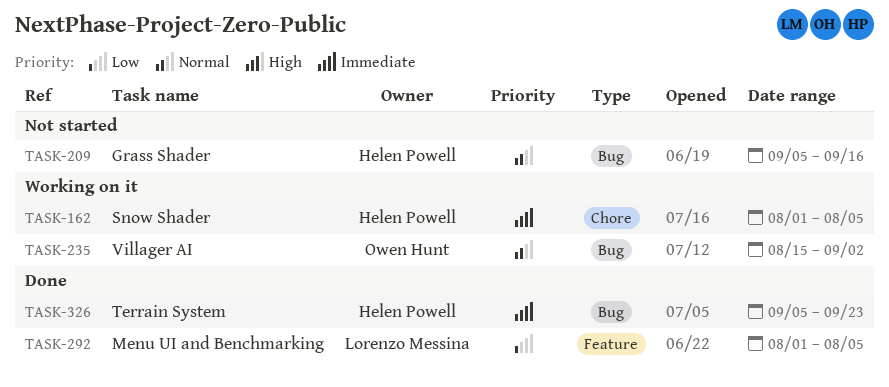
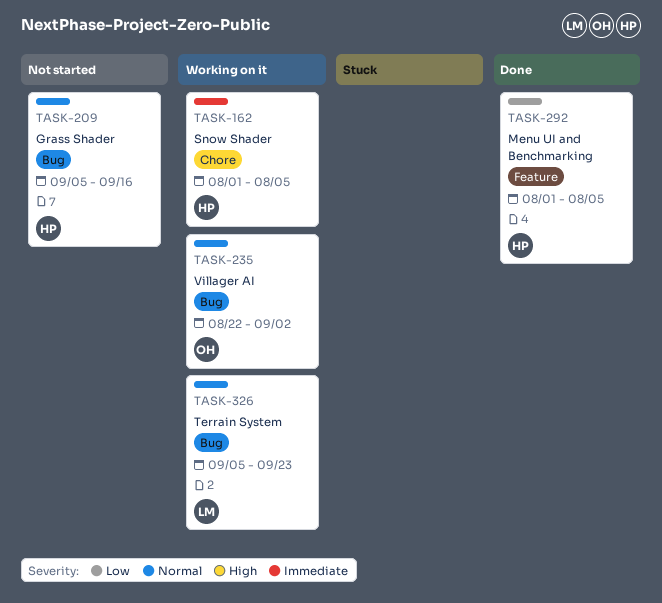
TASK-235, start: Aug 15 -> Aug 22
TASK-292, owner: Lorenzo Messina -> Helen Powell
TASK-326, status: Done -> Working on it
TASK-326, owner: Helen Powell -> Lorenzo Messina
TASK-326, priority: Immediate -> Normal

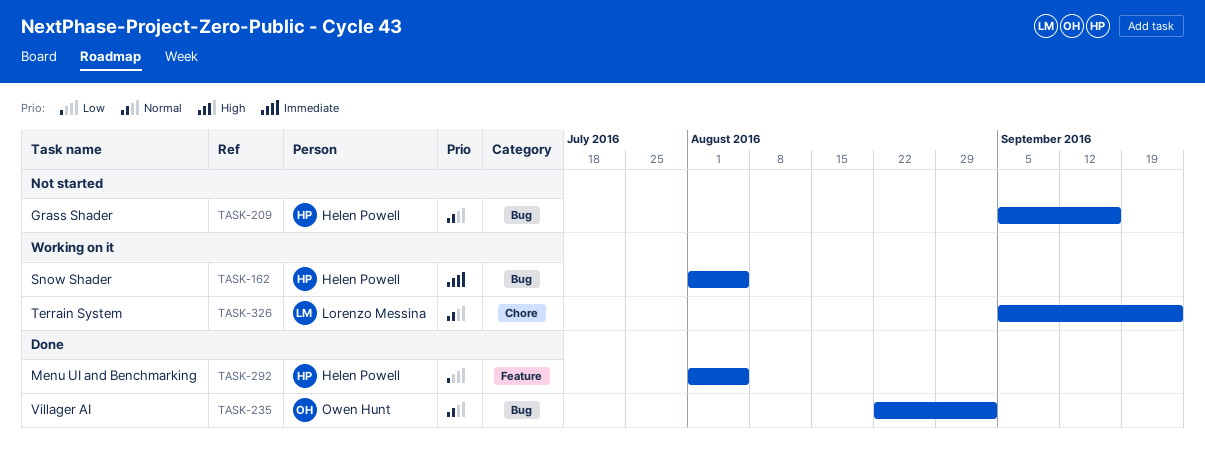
TASK-162, label: Chore -> Bug
TASK-235, status: Working on it -> Done
TASK-326, label: Bug -> Chore

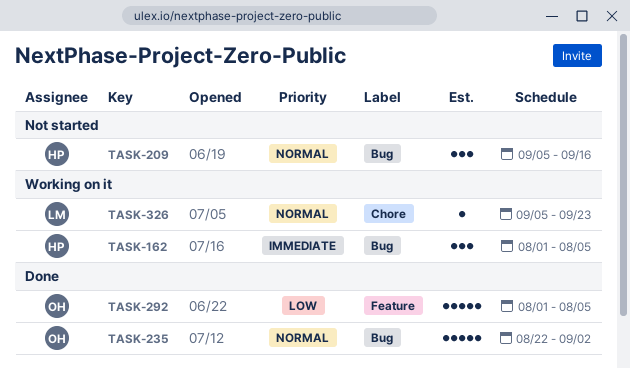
TASK-292, owner: Helen Powell -> Owen Hunt

